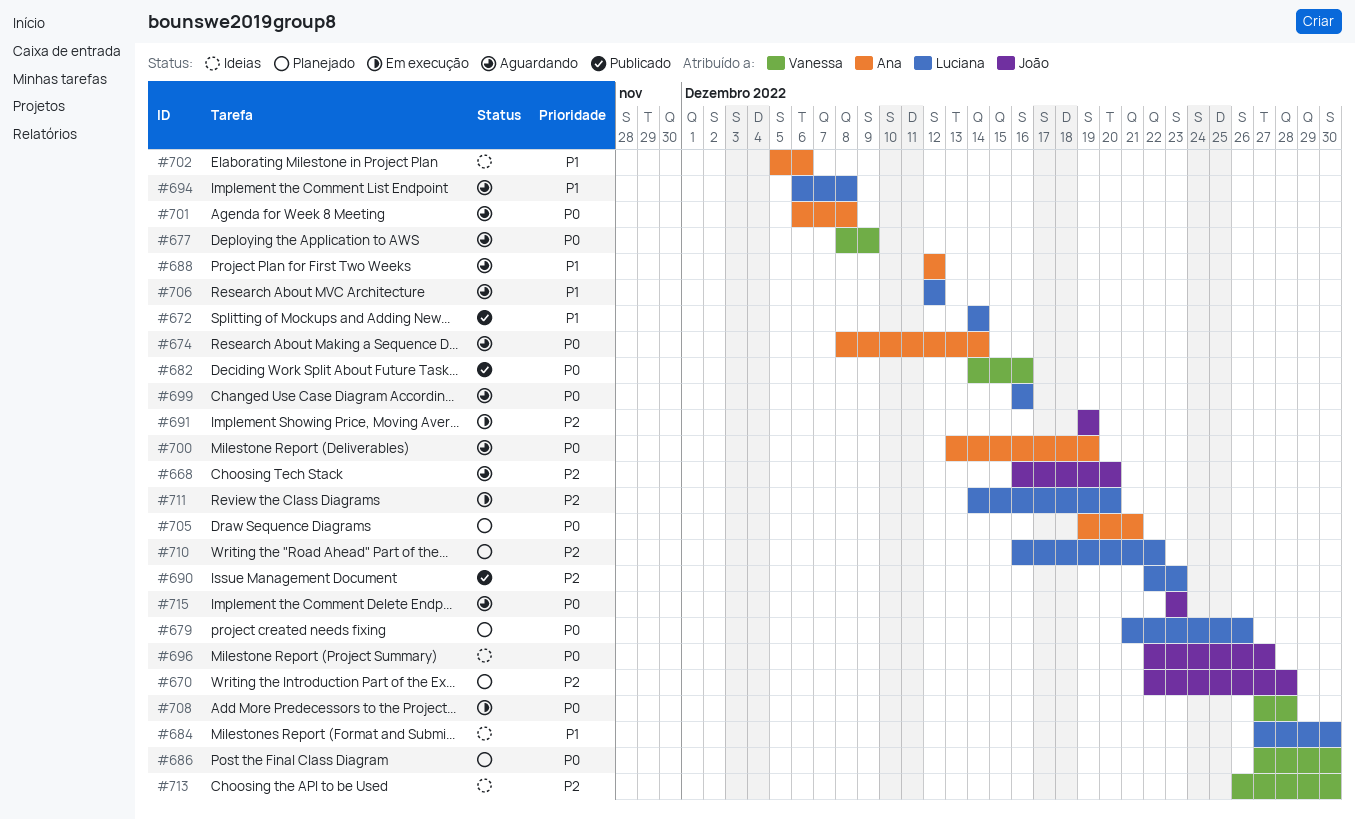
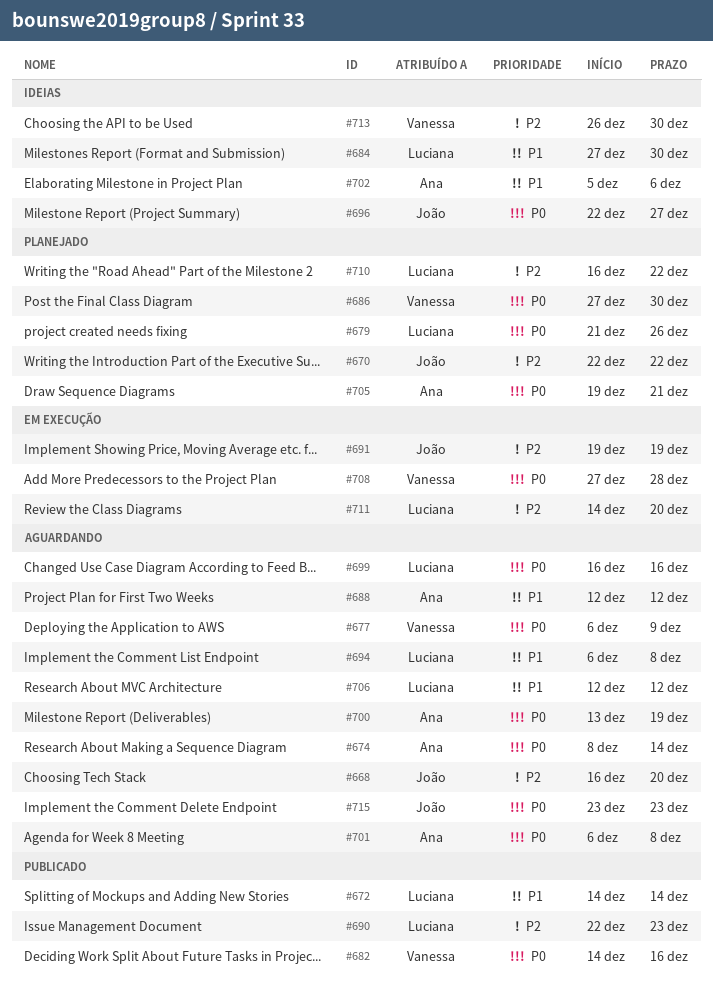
#670, due: Dec 28 -> Dec 22
#677, start: Dec 8 -> Dec 6

